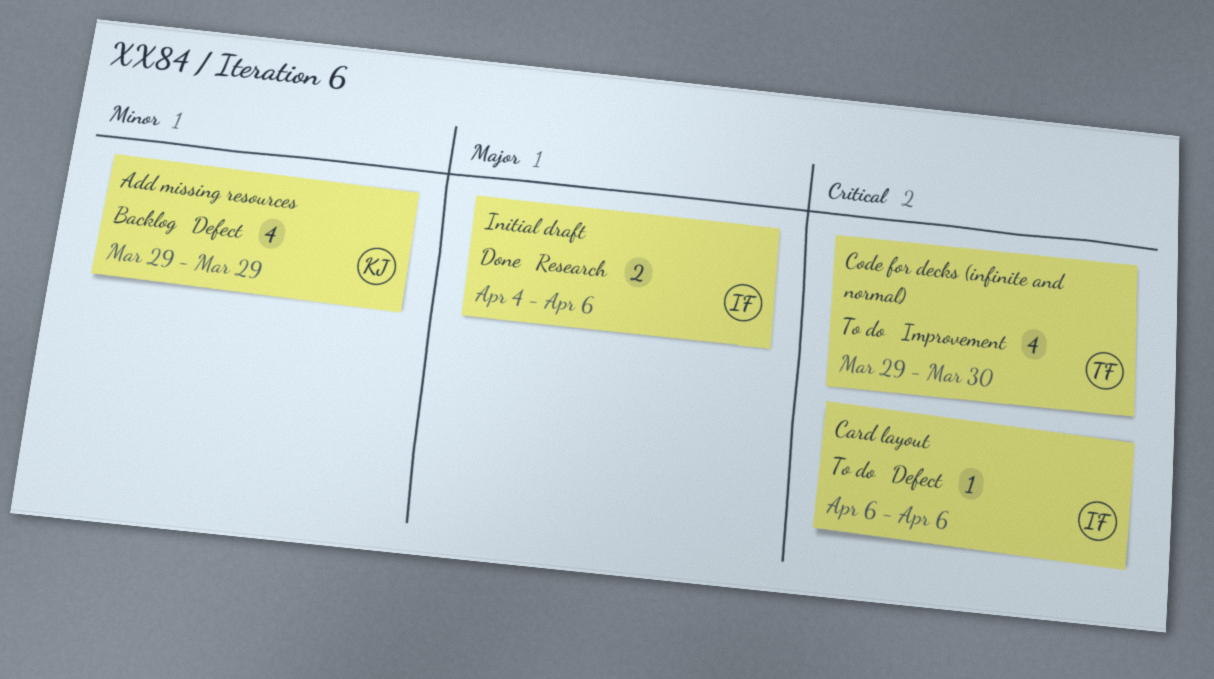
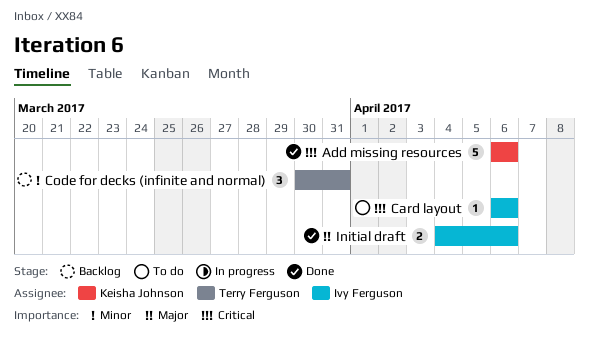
Add missing resources, status: Backlog -> Done
Add missing resources, priority: Minor -> Critical
Add missing resources, estimate: 4 -> 5
Add missing resources, start: Mar 29 -> Apr 6
Add missing resources, due: Mar 29 -> Apr 6
Code for decks (infinite and normal), status: To do -> Backlog
Code for decks (infinite and normal), priority: Critical -> Minor
Code for decks (infinite and normal), estimate: 4 -> 3
Code for decks (infinite and normal), start: Mar 29 -> Mar 30
Code for decks (infinite and normal), due: Mar 30 -> Mar 31

